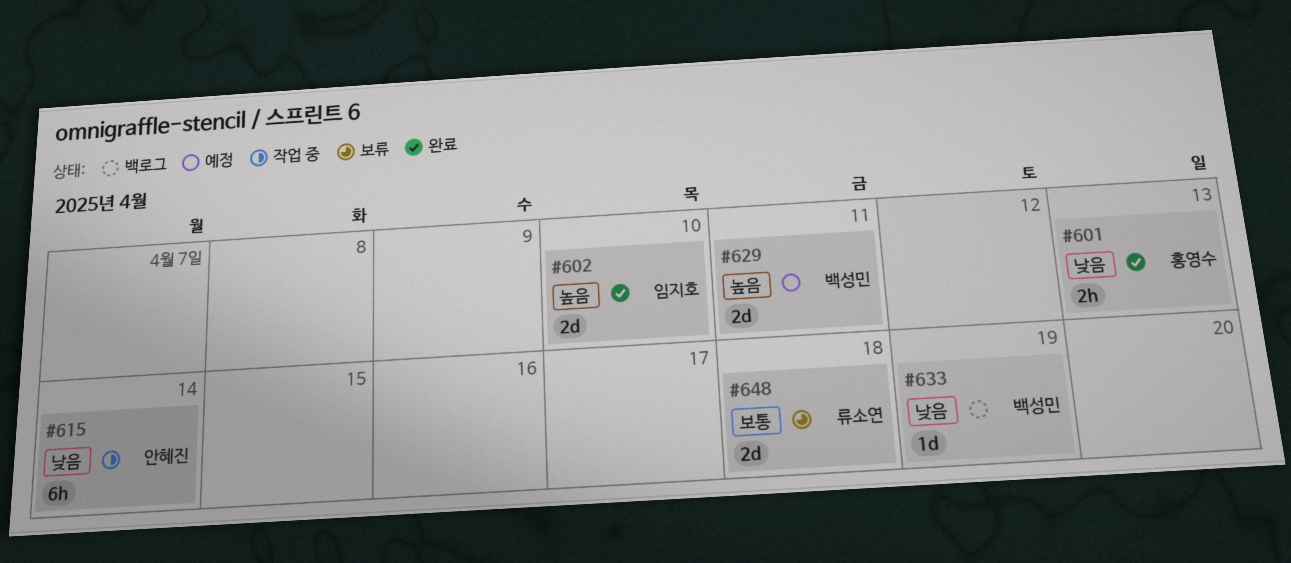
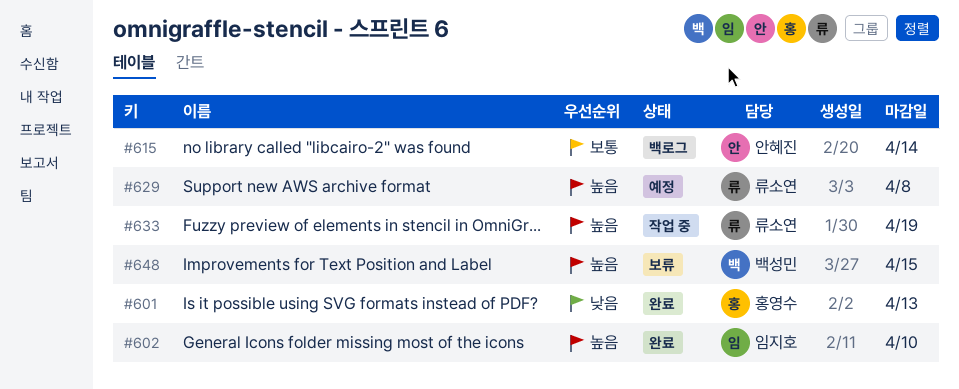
#615, status: 작업 중 -> 백로그
#615, priority: 낮음 -> 보통
#629, owner: 백성민 -> 류소연
#629, due: Apr 11 -> Apr 8
#633, status: 백로그 -> 작업 중
#633, owner: 백성민 -> 류소연
#633, priority: 낮음 -> 높음
#648, owner: 류소연 -> 백성민
#648, priority: 보통 -> 높음
#648, due: Apr 18 -> Apr 15

